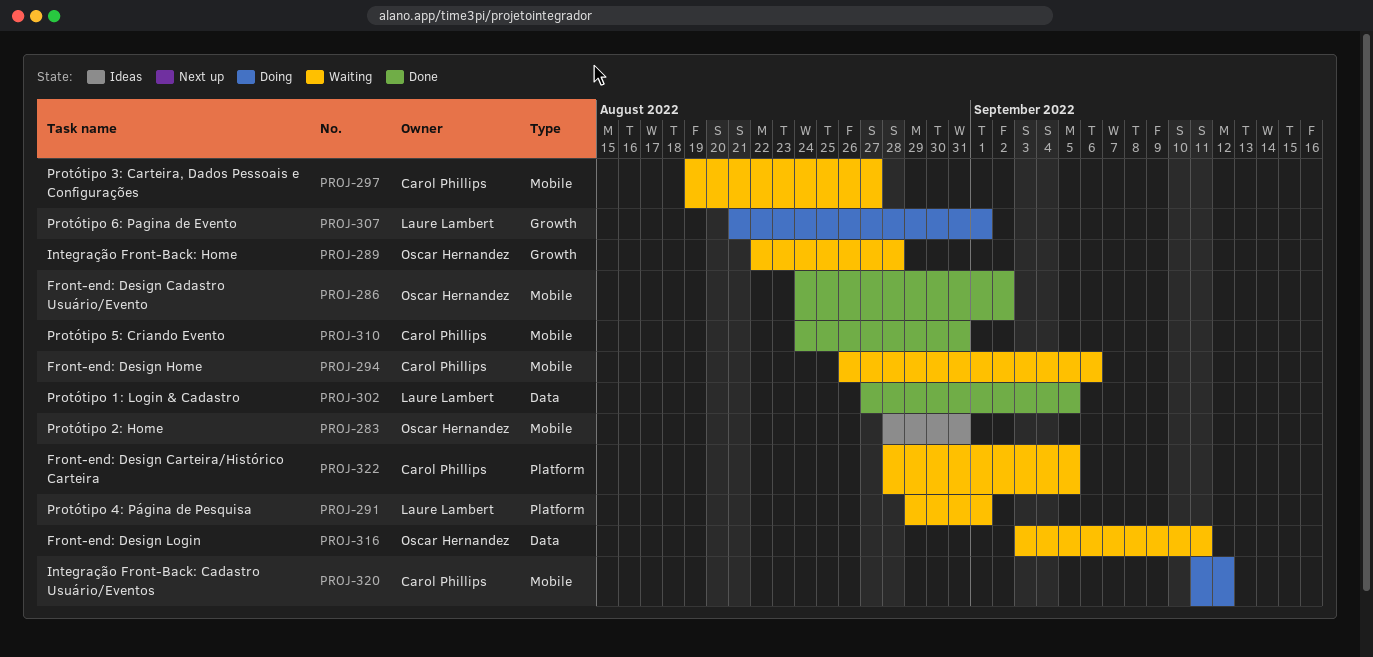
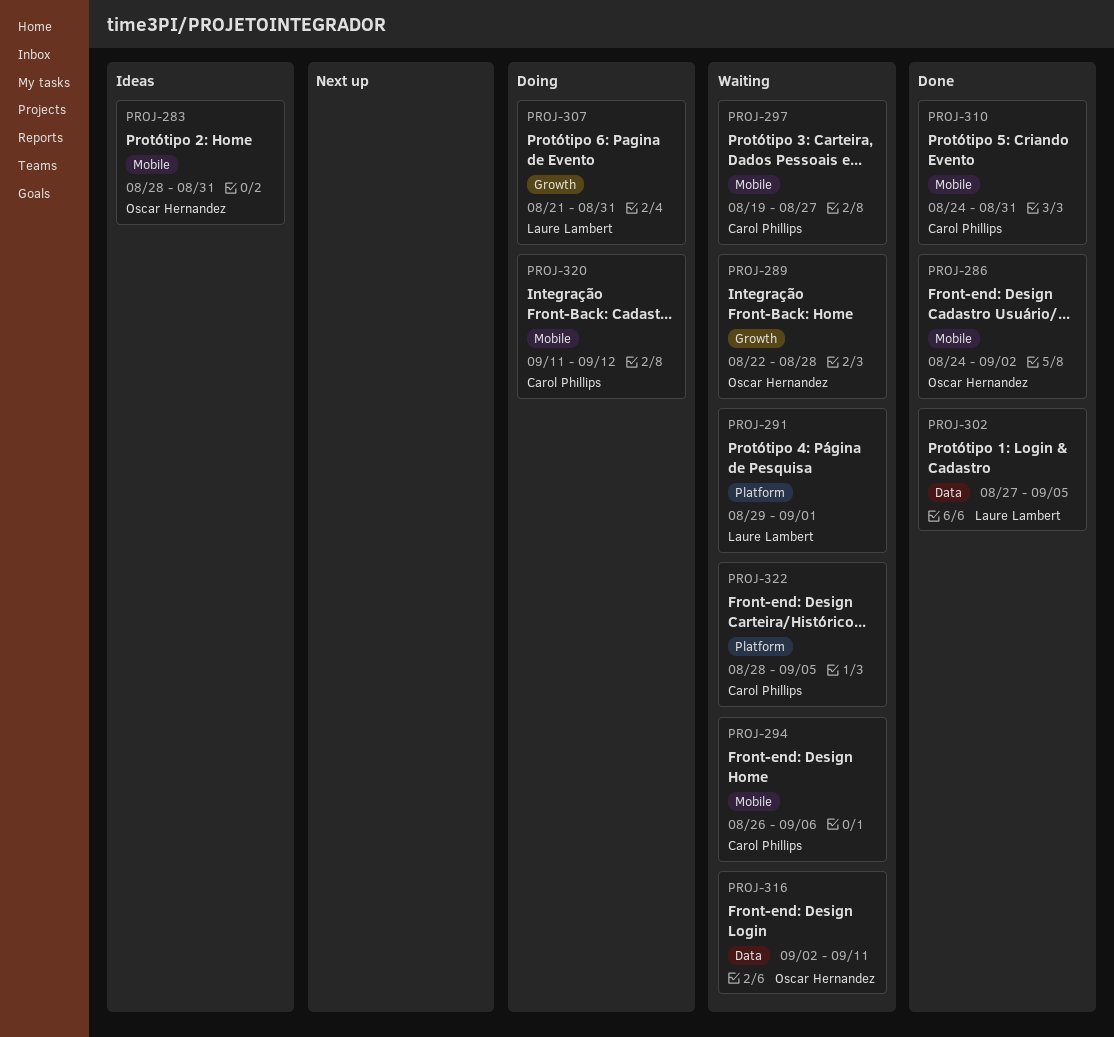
PROJ-307, due: Sep 1 -> Aug 31
PROJ-316, start: Sep 3 -> Sep 2

